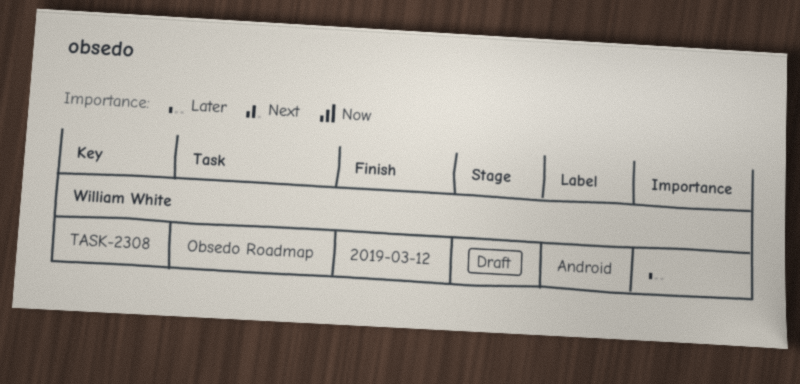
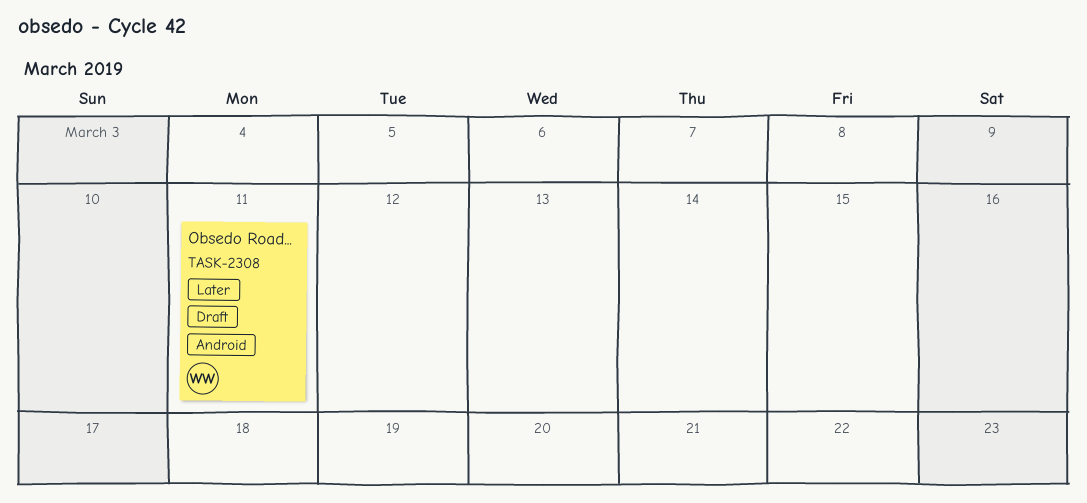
TASK-2308, due: Mar 12 -> Mar 11

